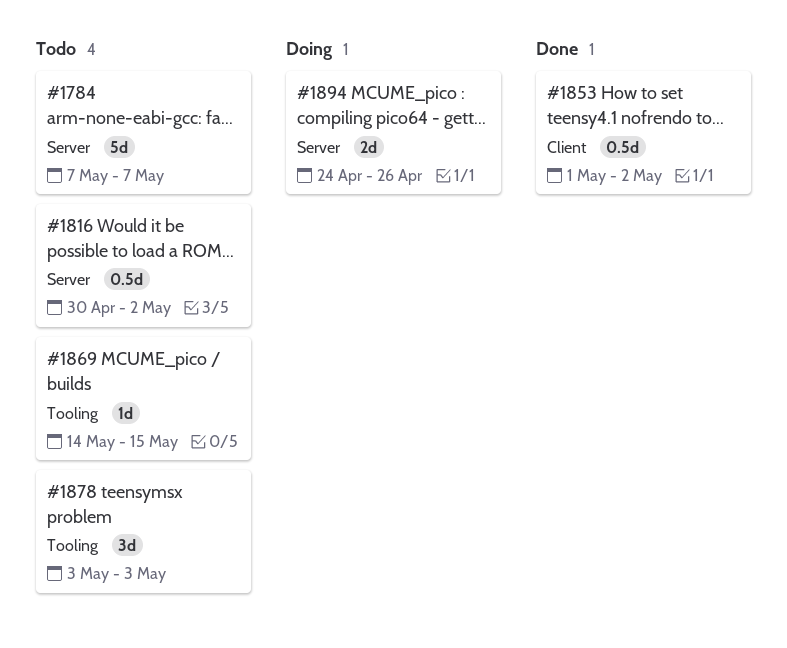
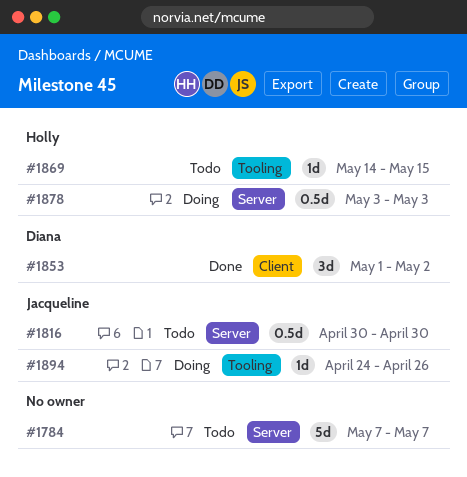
#1816, due: May 2 -> Apr 30
#1853, estimate: 0.5d -> 3d
#1878, status: Todo -> Doing
#1878, label: Tooling -> Server
#1878, estimate: 3d -> 0.5d
#1894, label: Server -> Tooling
#1894, estimate: 2d -> 1d

